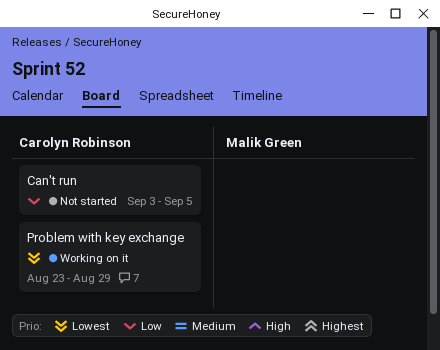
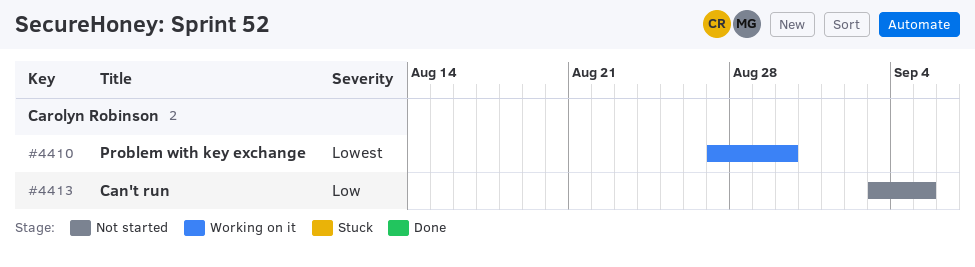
Problem with key exchange, start: Aug 23 -> Aug 27
Problem with key exchange, due: Aug 29 -> Aug 30

